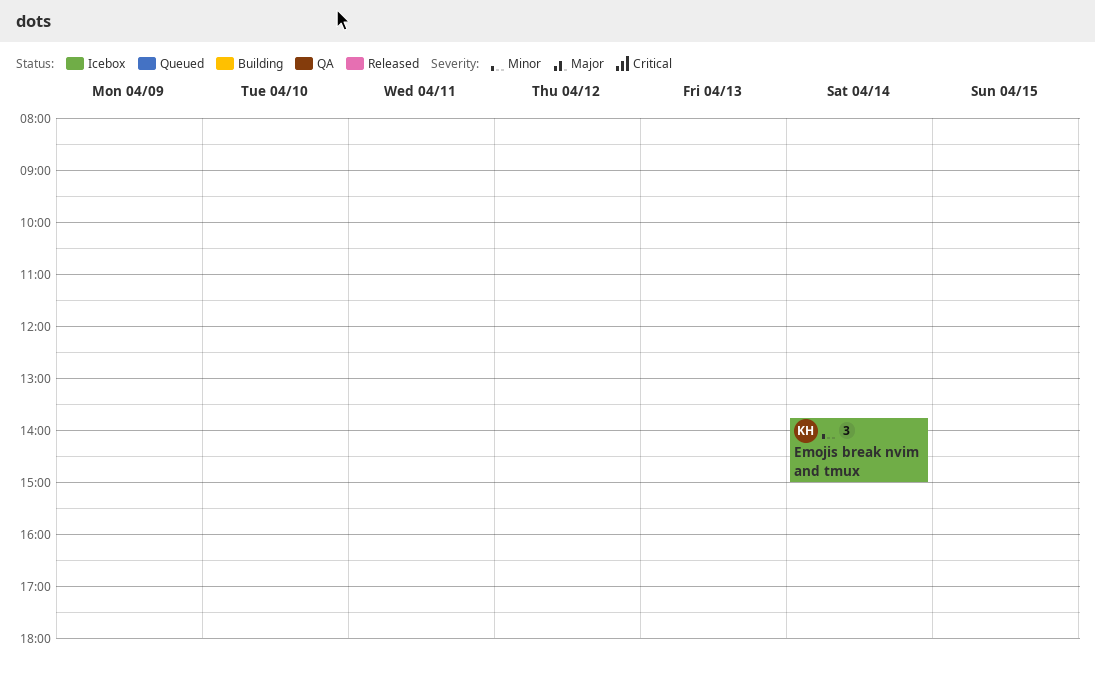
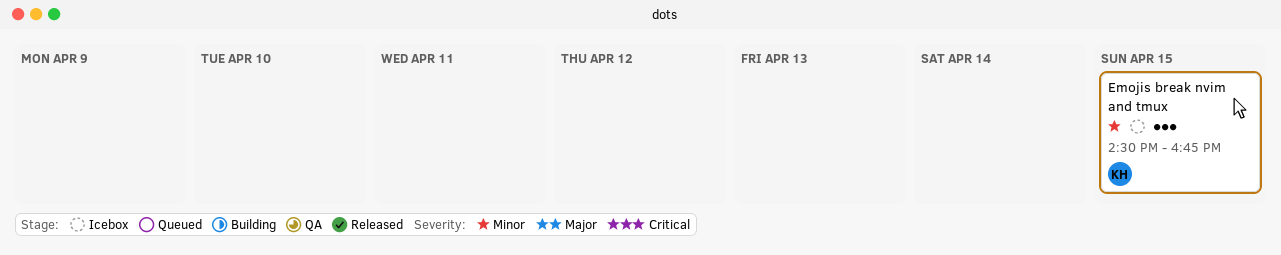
Emojis break nvim and tmux, day: Apr 14 -> Apr 15
Emojis break nvim and tmux, begins: 13:45 -> 14:30
Emojis break nvim and tmux, ends: 15:00 -> 16:45

